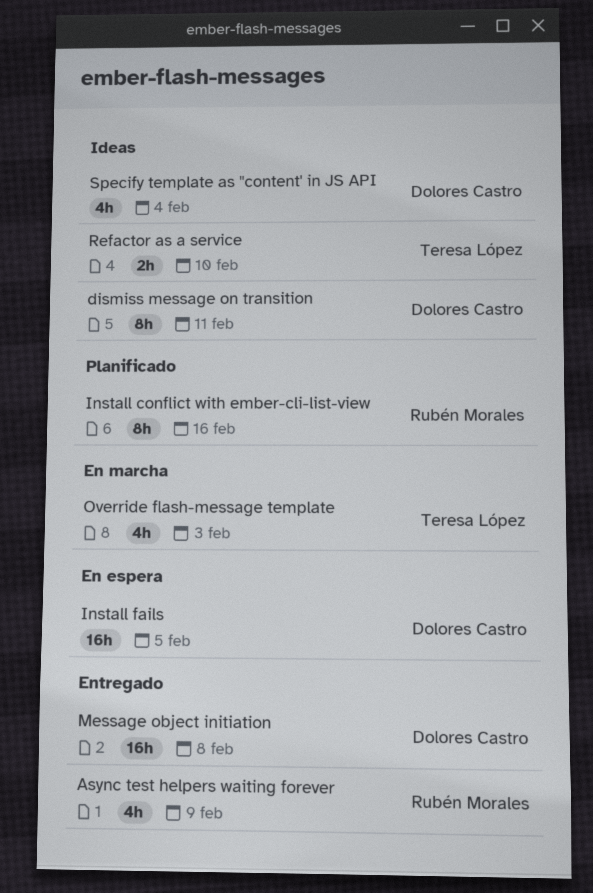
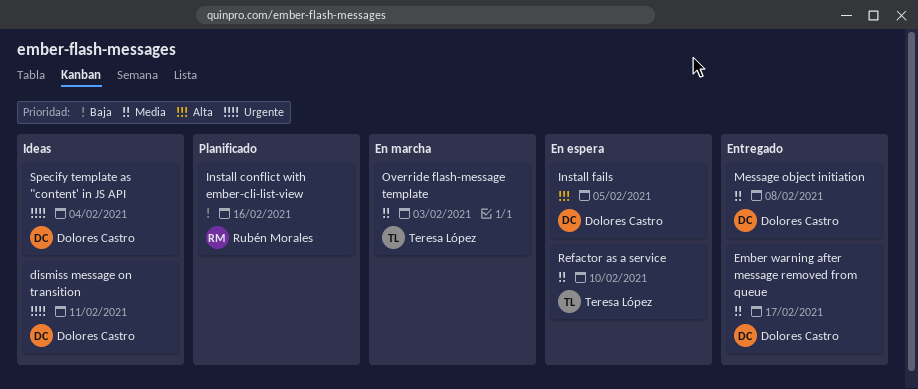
Async test helpers waiting forever: present -> none
Ember warning after message removed from queue: none -> present
Refactor as a service, status: Ideas -> En espera

